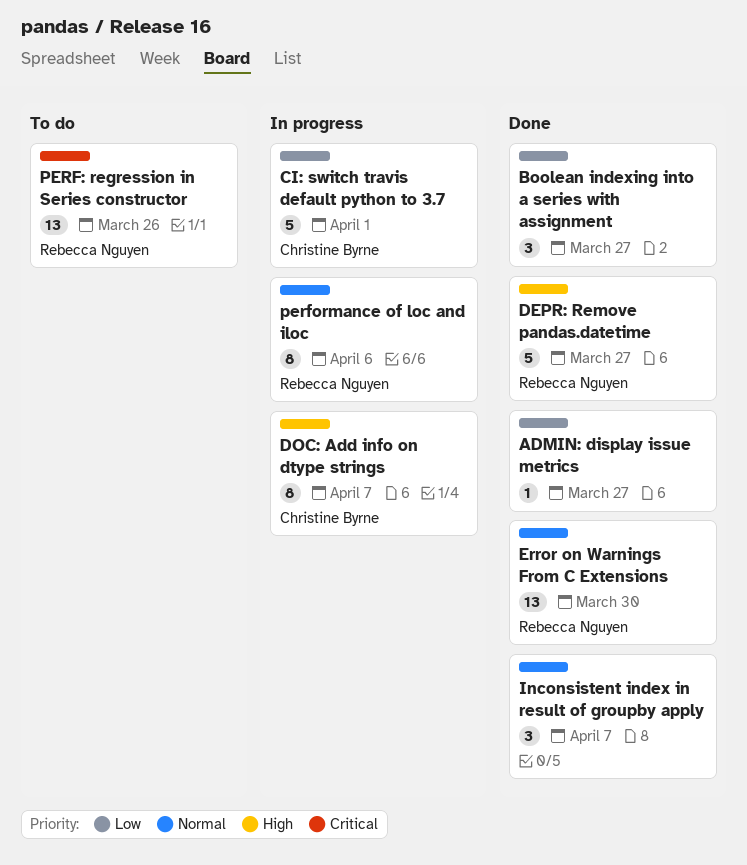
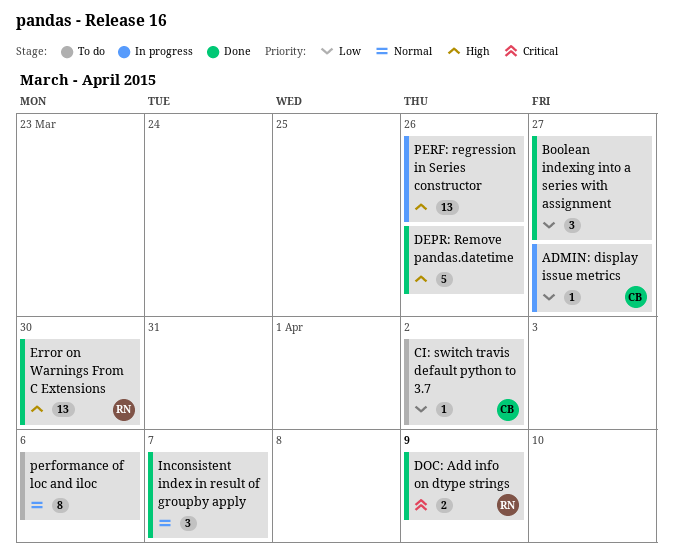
ADMIN: display issue metrics, status: Done -> In progress
ADMIN: display issue metrics, owner: none -> Christine Byrne
CI: switch travis default python to 3.7, status: In progress -> To do
CI: switch travis default python to 3.7, estimate: 5 -> 1
CI: switch travis default python to 3.7, due: Apr 1 -> Apr 2
DEPR: Remove pandas.datetime, owner: Rebecca Nguyen -> none
DEPR: Remove pandas.datetime, due: Mar 27 -> Mar 26
DOC: Add info on dtype strings, status: In progress -> Done
DOC: Add info on dtype strings, owner: Christine Byrne -> Rebecca Nguyen
DOC: Add info on dtype strings, priority: High -> Critical
DOC: Add info on dtype strings, estimate: 8 -> 2
DOC: Add info on dtype strings, due: Apr 7 -> Apr 9
Error on Warnings From C Extensions, priority: Normal -> High
PERF: regression in Series constructor, status: To do -> In progress
PERF: regression in Series constructor, owner: Rebecca Nguyen -> none
PERF: regression in Series constructor, priority: Critical -> High
performance of loc and iloc, status: In progress -> To do
performance of loc and iloc, owner: Rebecca Nguyen -> none

